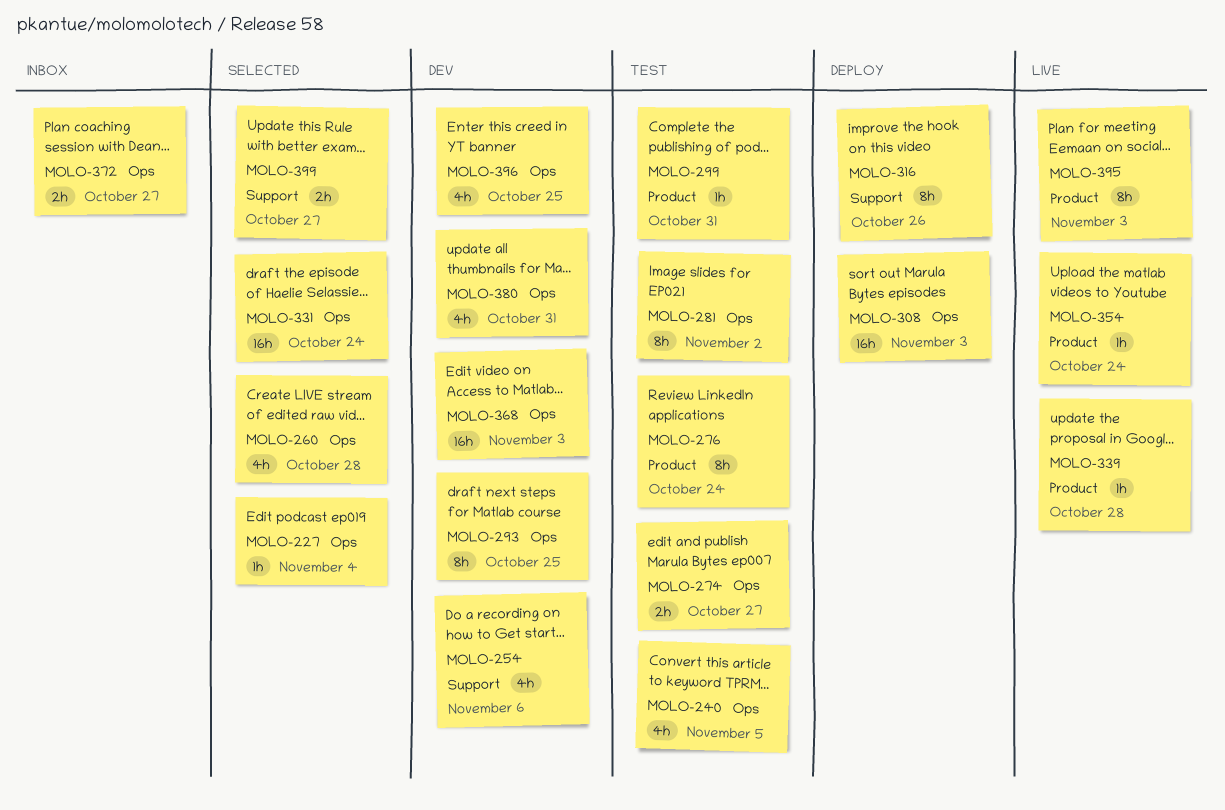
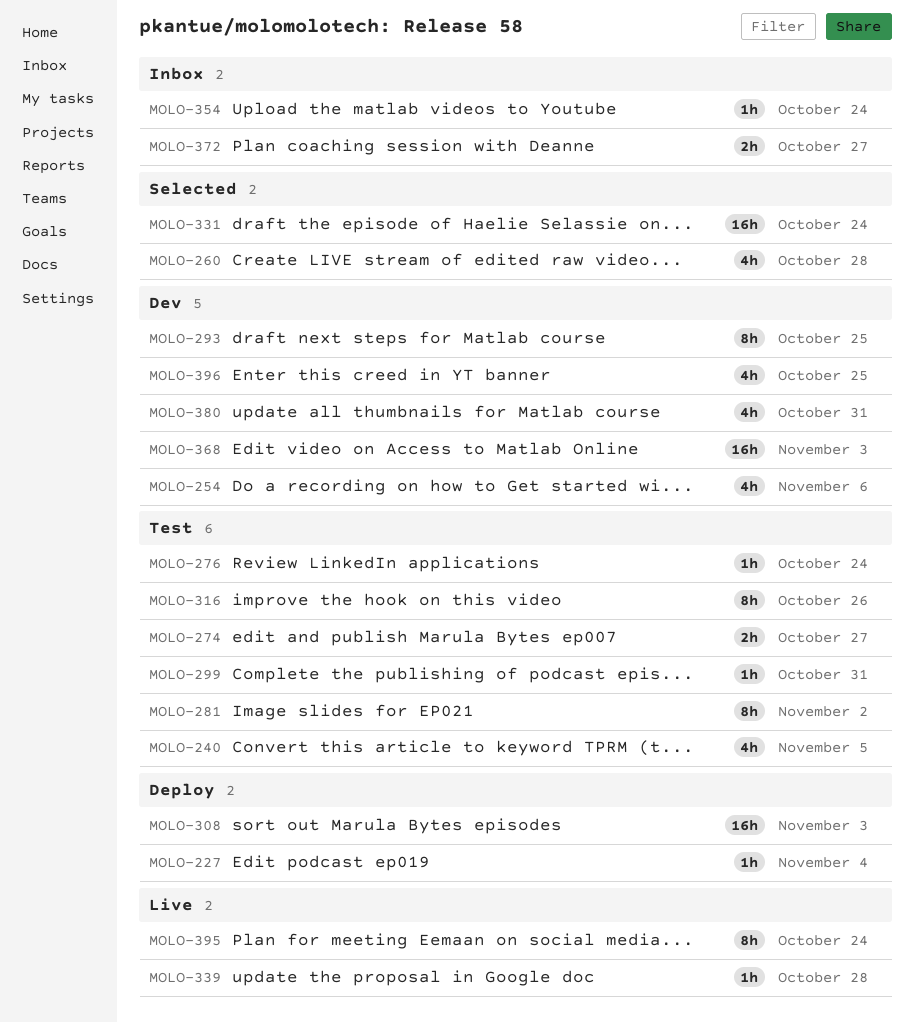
MOLO-227, status: Selected -> Deploy
MOLO-276, estimate: 8h -> 1h
MOLO-316, status: Deploy -> Test
MOLO-354, status: Live -> Inbox
MOLO-395, due: Nov 3 -> Oct 24
MOLO-399: present -> none

